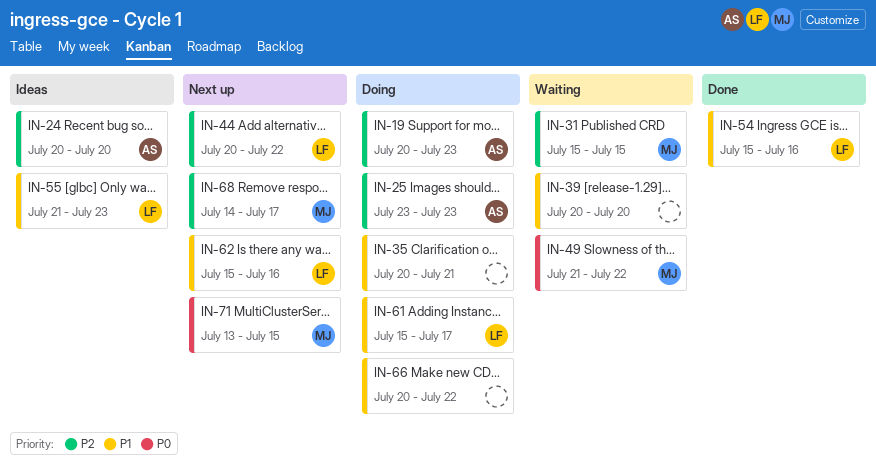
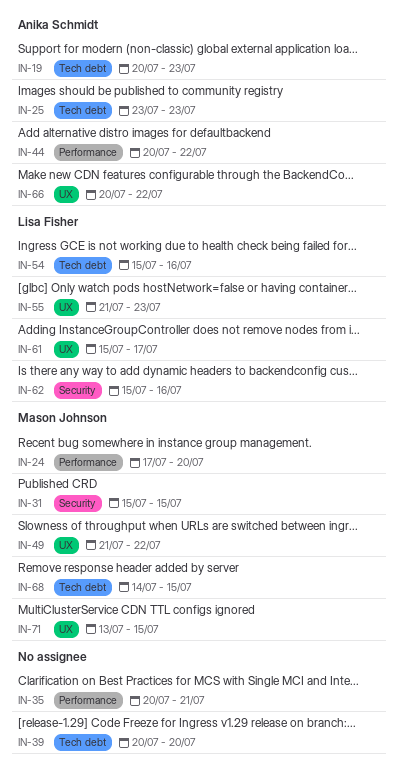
IN-24, owner: Anika Schmidt -> Mason Johnson
IN-24, start: Jul 20 -> Jul 17
IN-44, owner: Lisa Fisher -> Anika Schmidt
IN-66, owner: none -> Anika Schmidt
IN-68, due: Jul 17 -> Jul 15

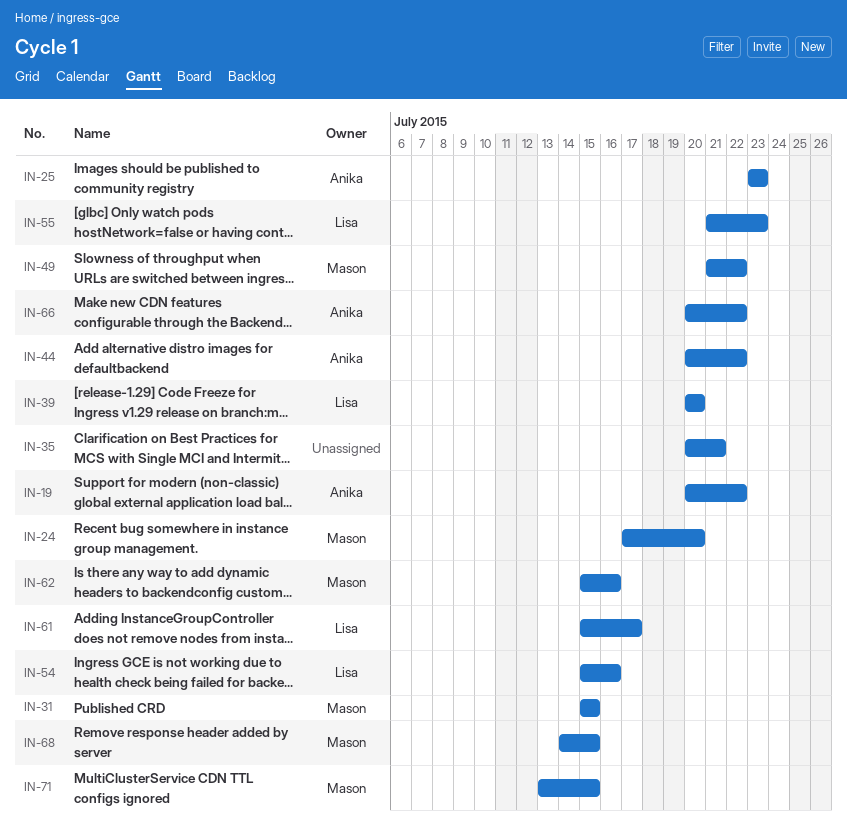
IN-19, due: Jul 23 -> Jul 22
IN-39, owner: none -> Lisa Fisher
IN-62, owner: Lisa Fisher -> Mason Johnson

